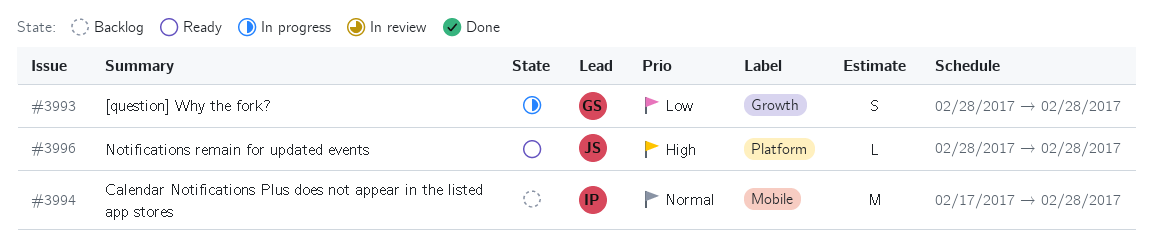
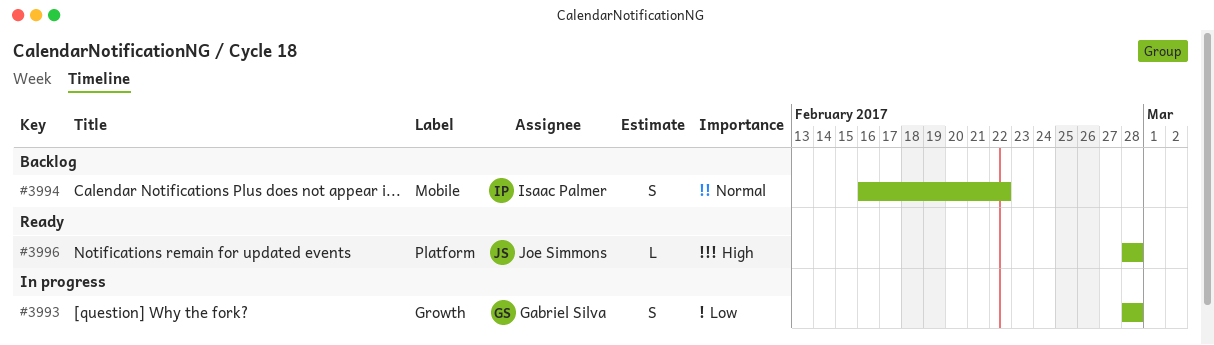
#3994, estimate: M -> S
#3994, start: Feb 17 -> Feb 16
#3994, due: Feb 28 -> Feb 22

